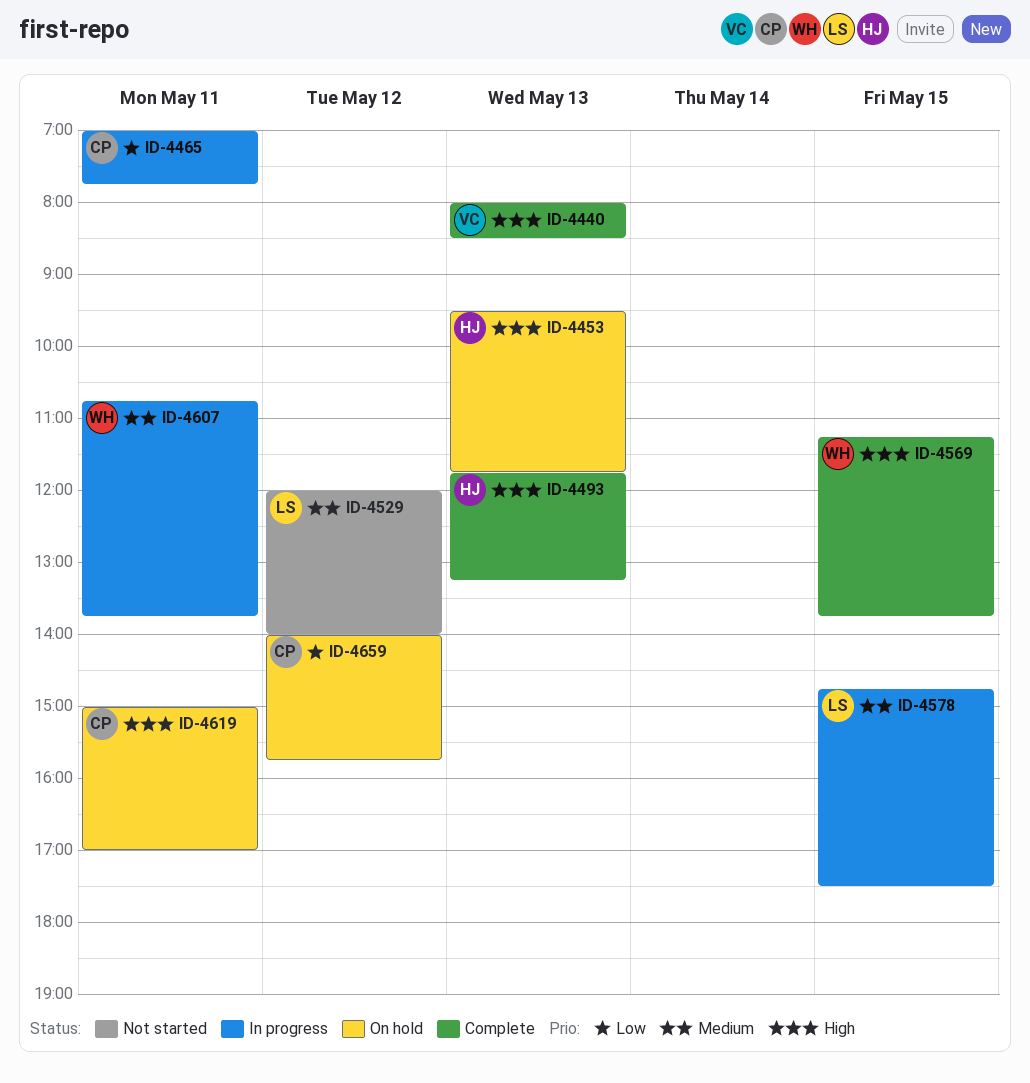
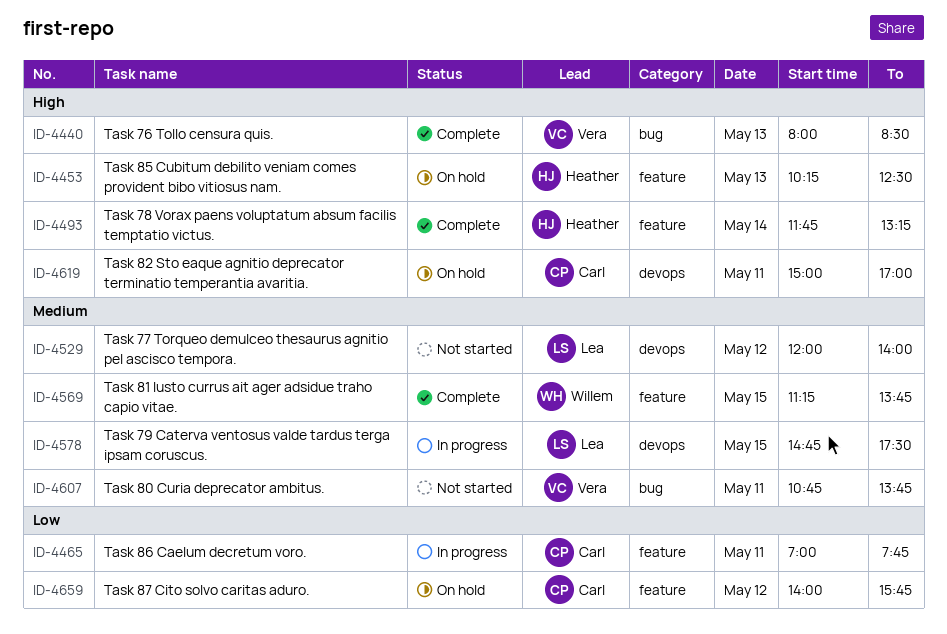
ID-4453, begins: 09:30 -> 10:15
ID-4453, ends: 11:45 -> 12:30
ID-4493, day: May 13 -> May 14
ID-4569, priority: High -> Medium
ID-4607, status: In progress -> Not started
ID-4607, owner: Willem -> Vera

